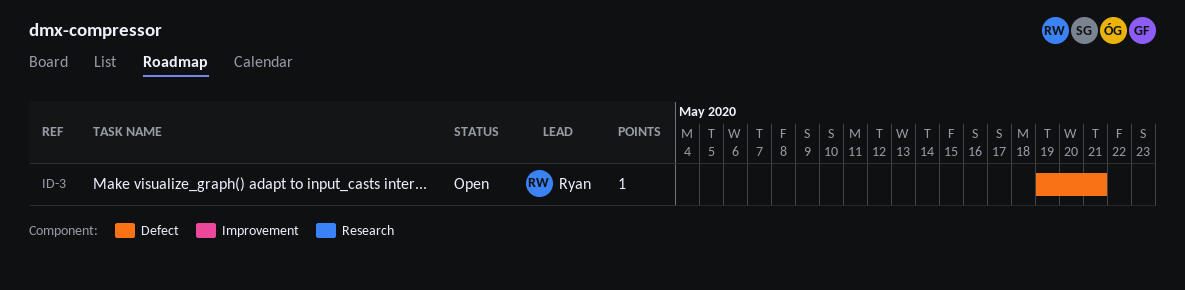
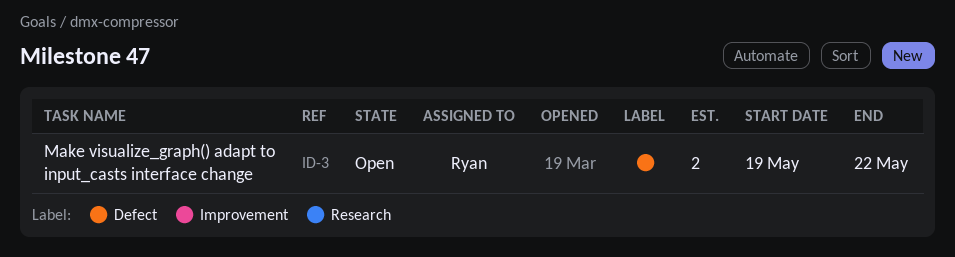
ID-3, estimate: 1 -> 2
ID-3, due: May 21 -> May 22

